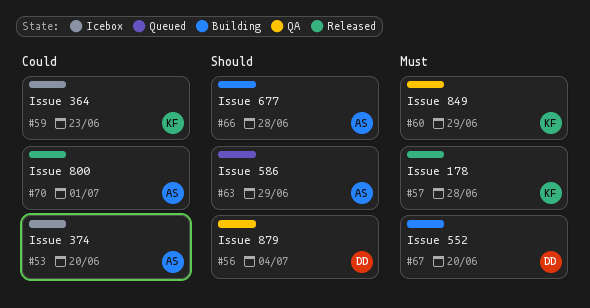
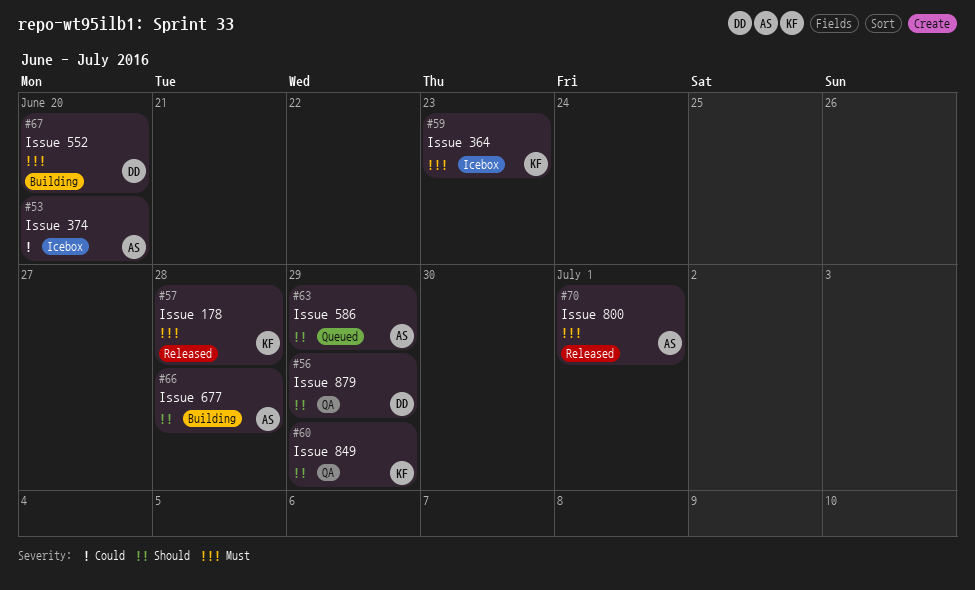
#56, due: Jul 4 -> Jun 29
#59, priority: Could -> Must
#60, priority: Must -> Should
#70, priority: Could -> Must

